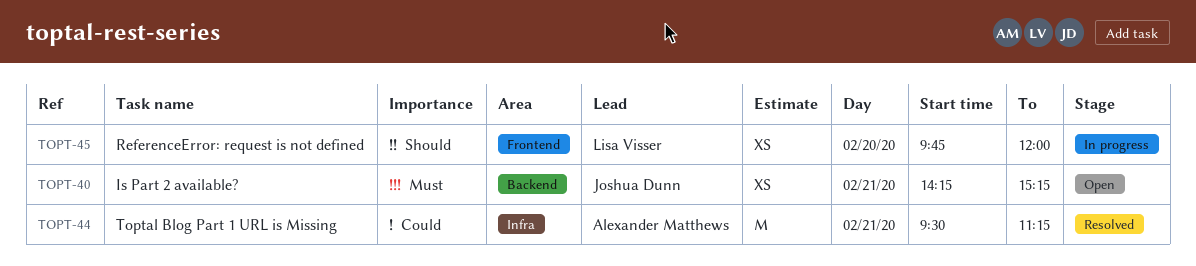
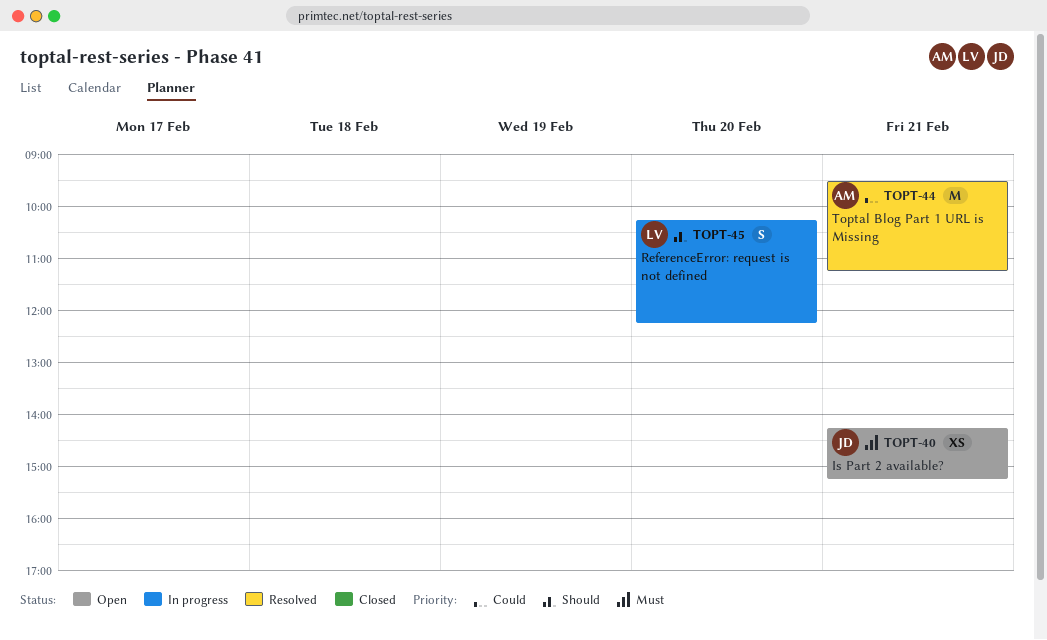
TOPT-45, estimate: XS -> S
TOPT-45, begins: 09:45 -> 10:15
TOPT-45, ends: 12:00 -> 12:15

